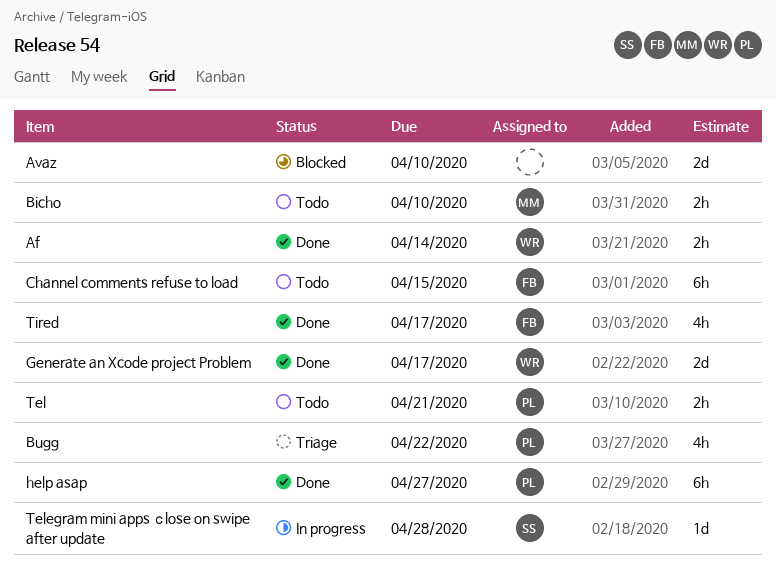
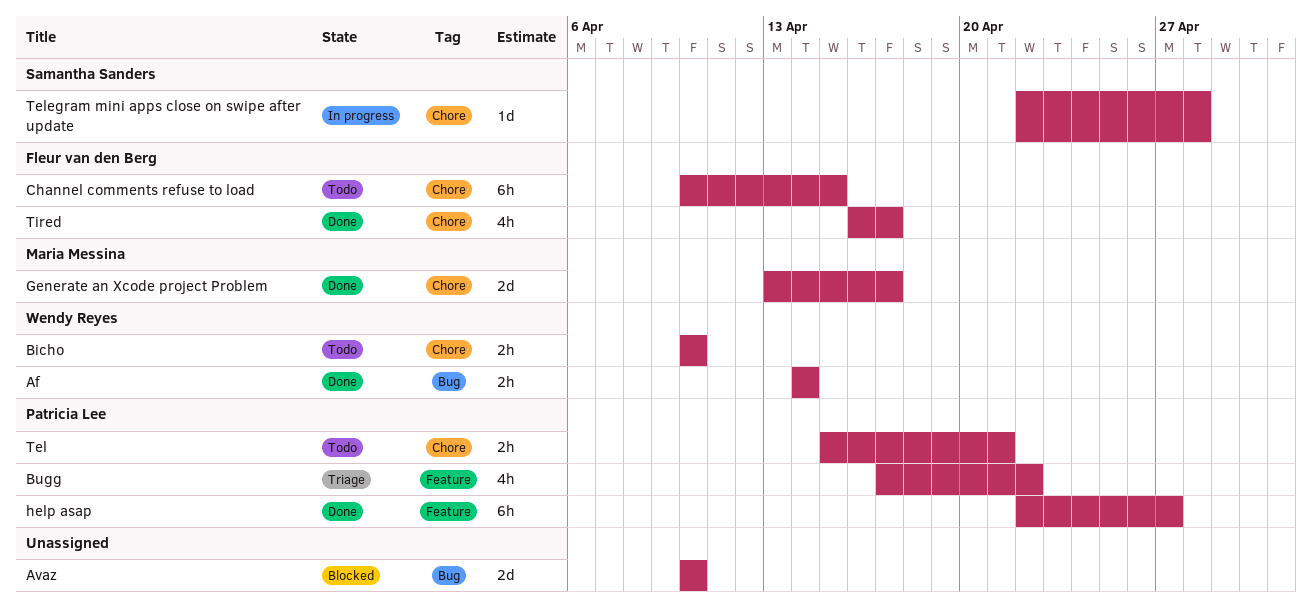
Bicho, owner: Maria Messina -> Wendy Reyes
Generate an Xcode project Problem, owner: Wendy Reyes -> Maria Messina

